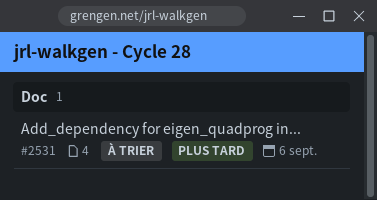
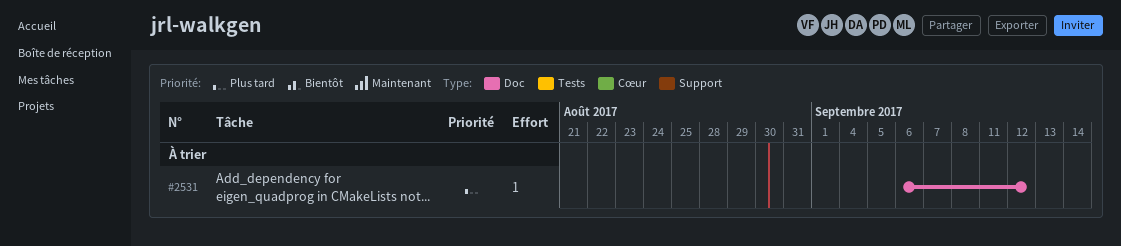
#2531, due: Sep 6 -> Sep 12

